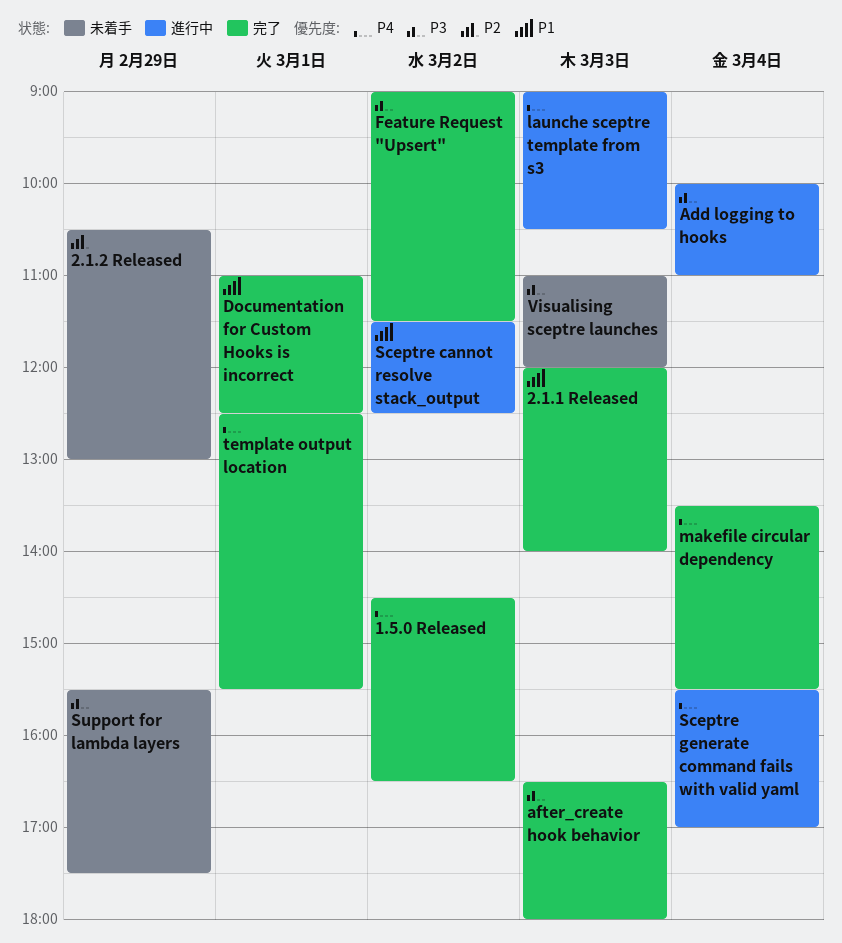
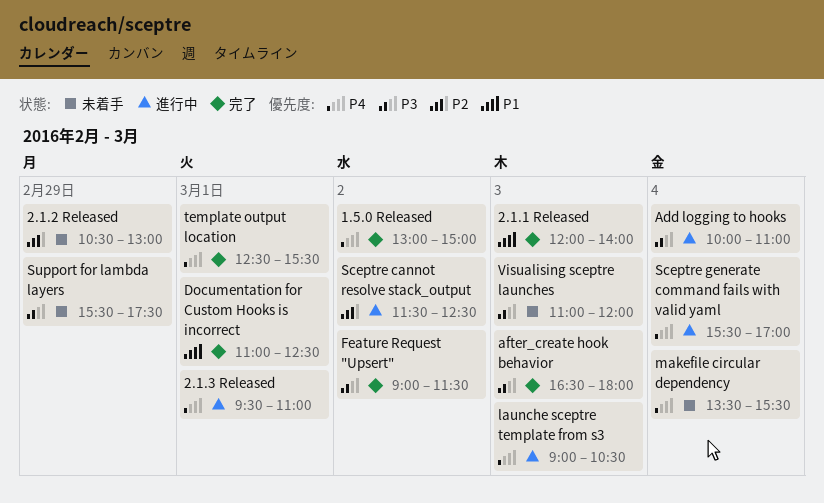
1.5.0 Released, begins: 14:30 -> 13:00
1.5.0 Released, ends: 16:30 -> 15:00
2.1.3 Released: none -> present
makefile circular dependency, status: 完了 -> 未着手
Sceptre cannot resolve stack_output, priority: P1 -> P2

